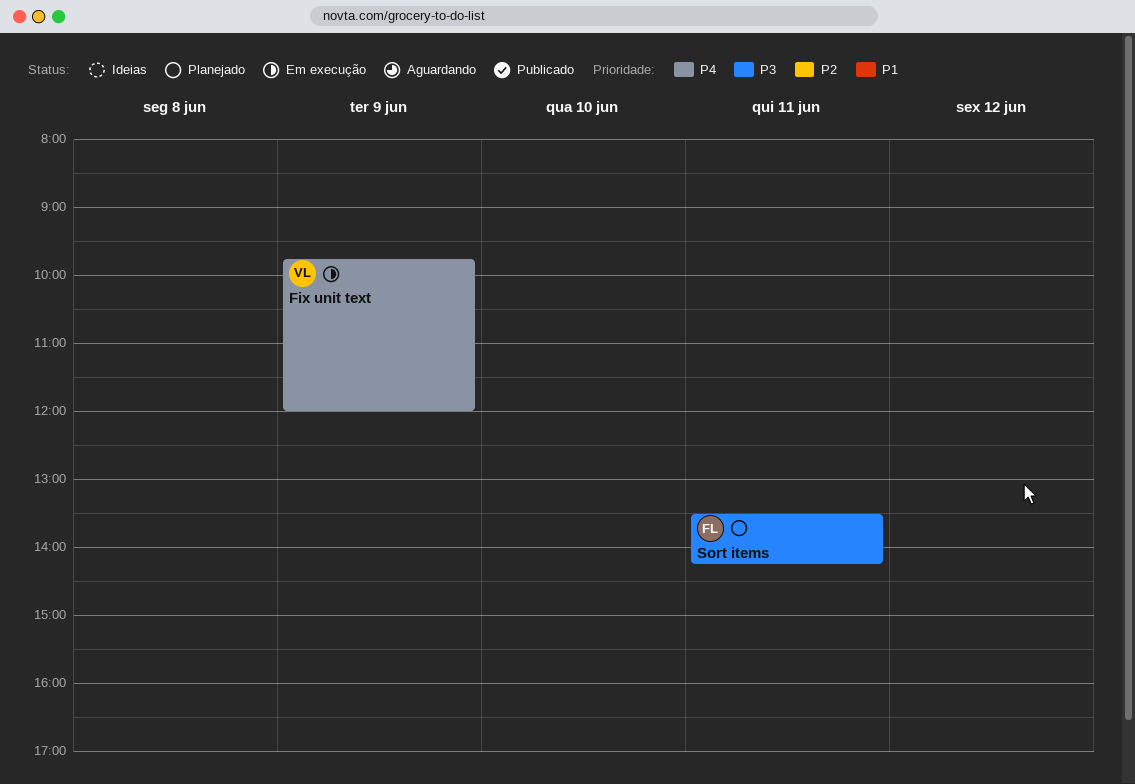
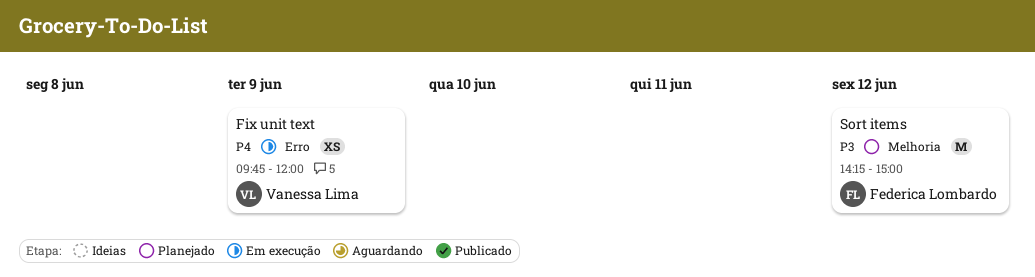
Sort items, day: Jun 11 -> Jun 12
Sort items, begins: 13:30 -> 14:15
Sort items, ends: 14:15 -> 15:00

